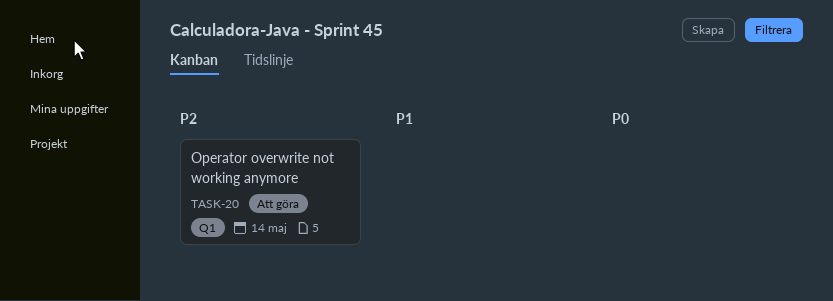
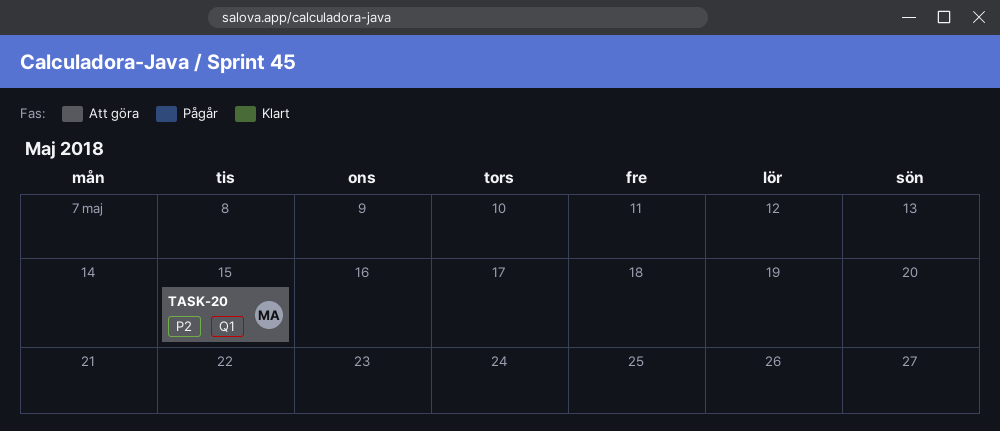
TASK-20, due: May 14 -> May 15

